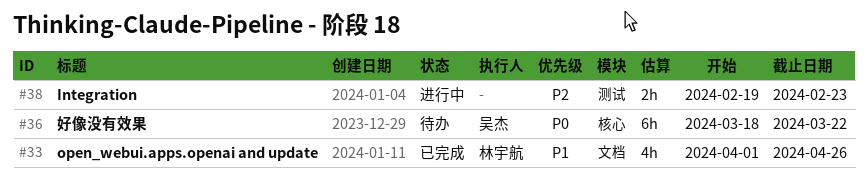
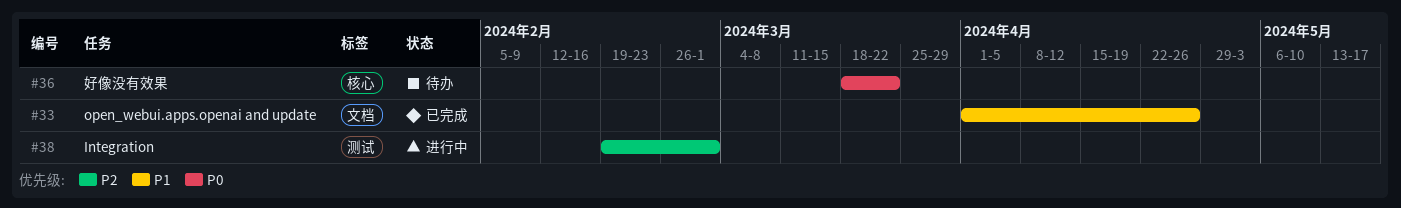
#38, due: Feb 23 -> Mar 1

